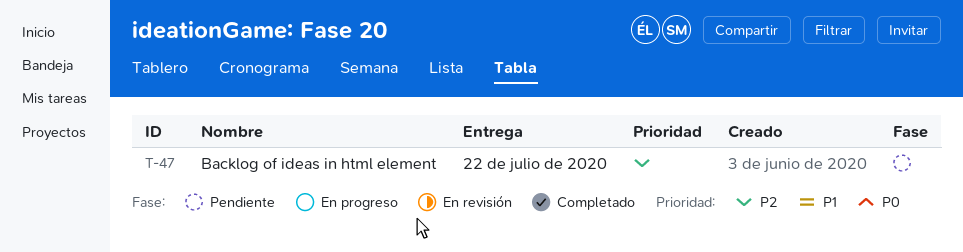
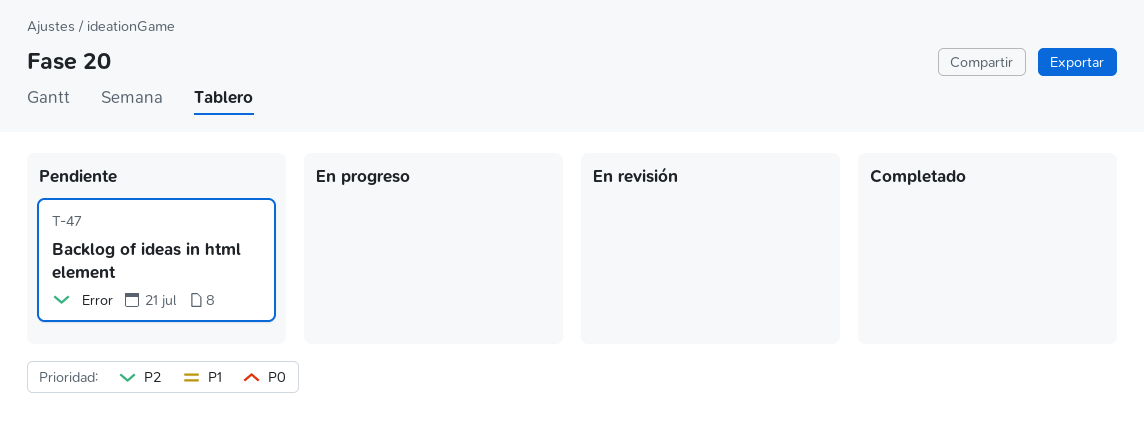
T-47, due: Jul 22 -> Jul 21

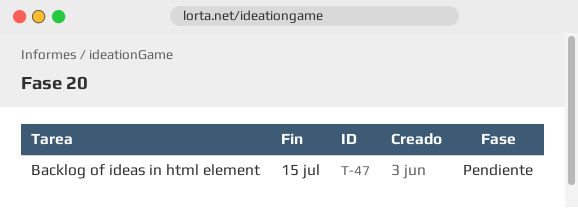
T-47, due: Jul 21 -> Jul 15

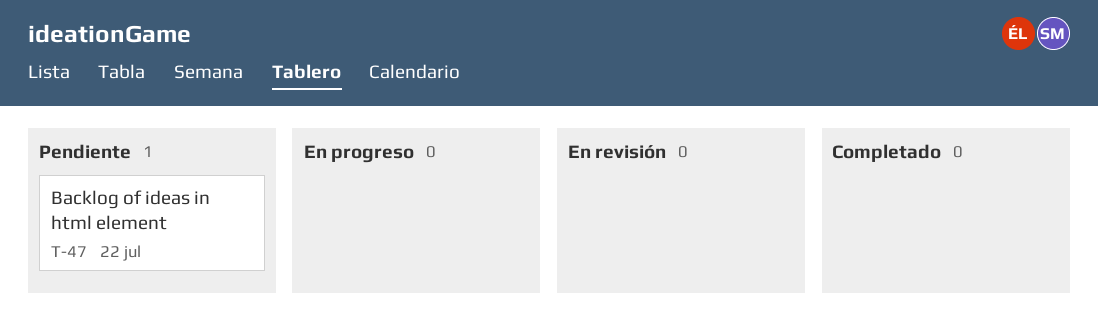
T-47, due: Jul 15 -> Jul 22

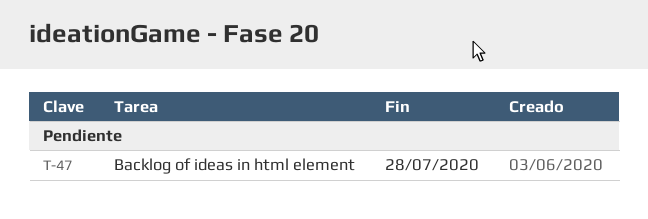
T-47, due: Jul 22 -> Jul 28

